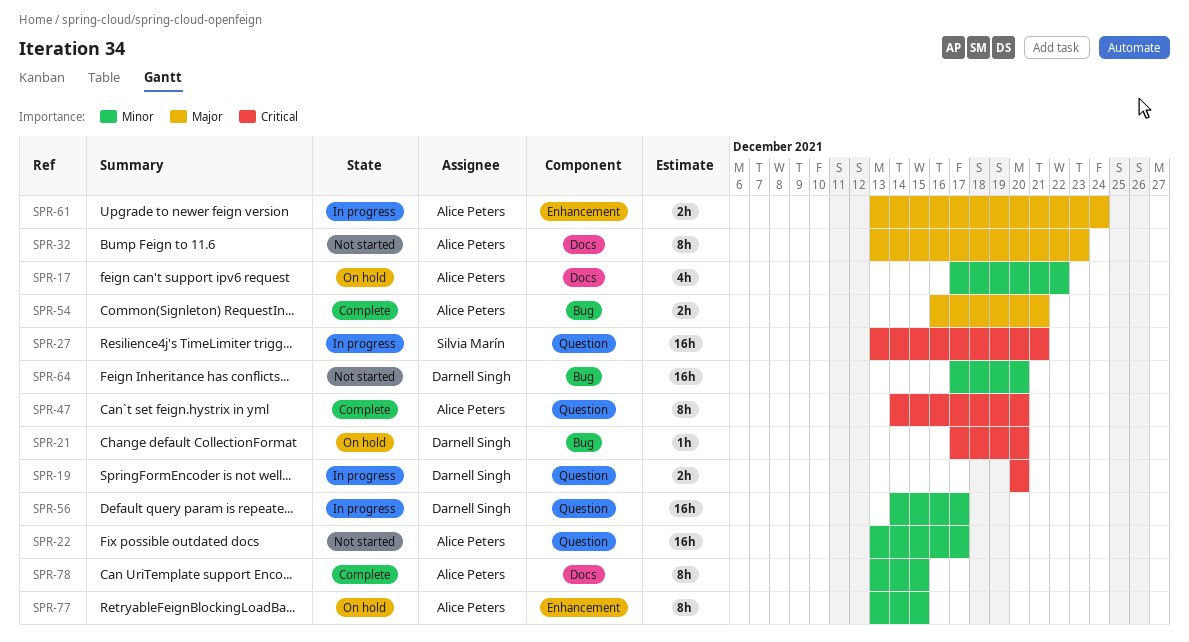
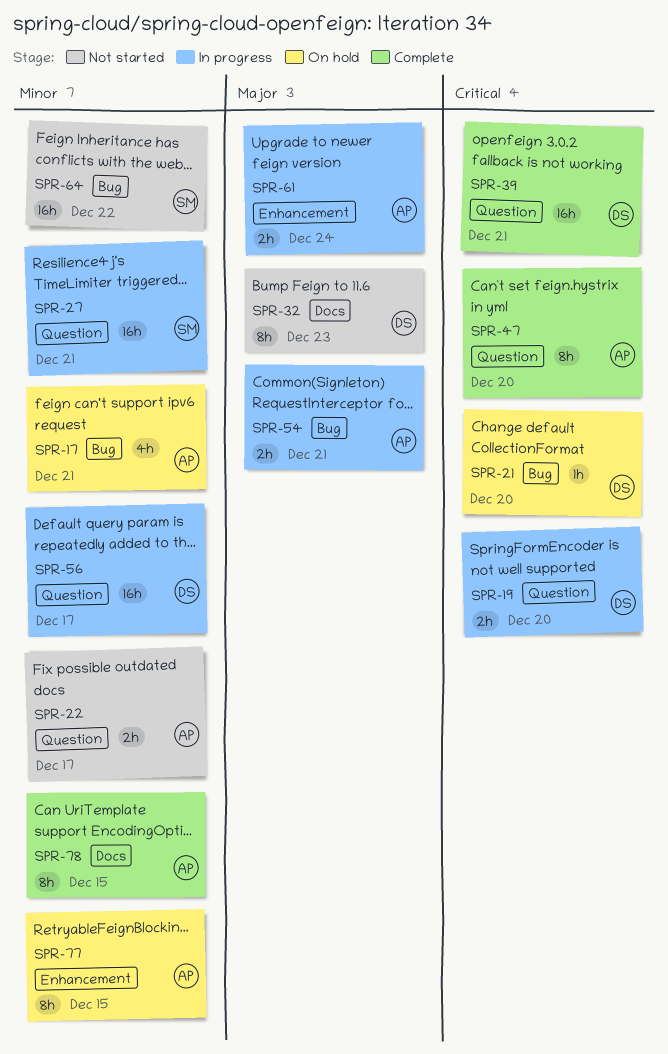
SPR-17, label: Docs -> Bug
SPR-17, due: Dec 22 -> Dec 21
SPR-22, estimate: 16h -> 2h
SPR-27, priority: Critical -> Minor
SPR-32, owner: Alice Peters -> Darnell Singh
SPR-39: none -> present
SPR-54, status: Complete -> In progress
SPR-64, owner: Darnell Singh -> Silvia Marín
SPR-64, due: Dec 20 -> Dec 22

